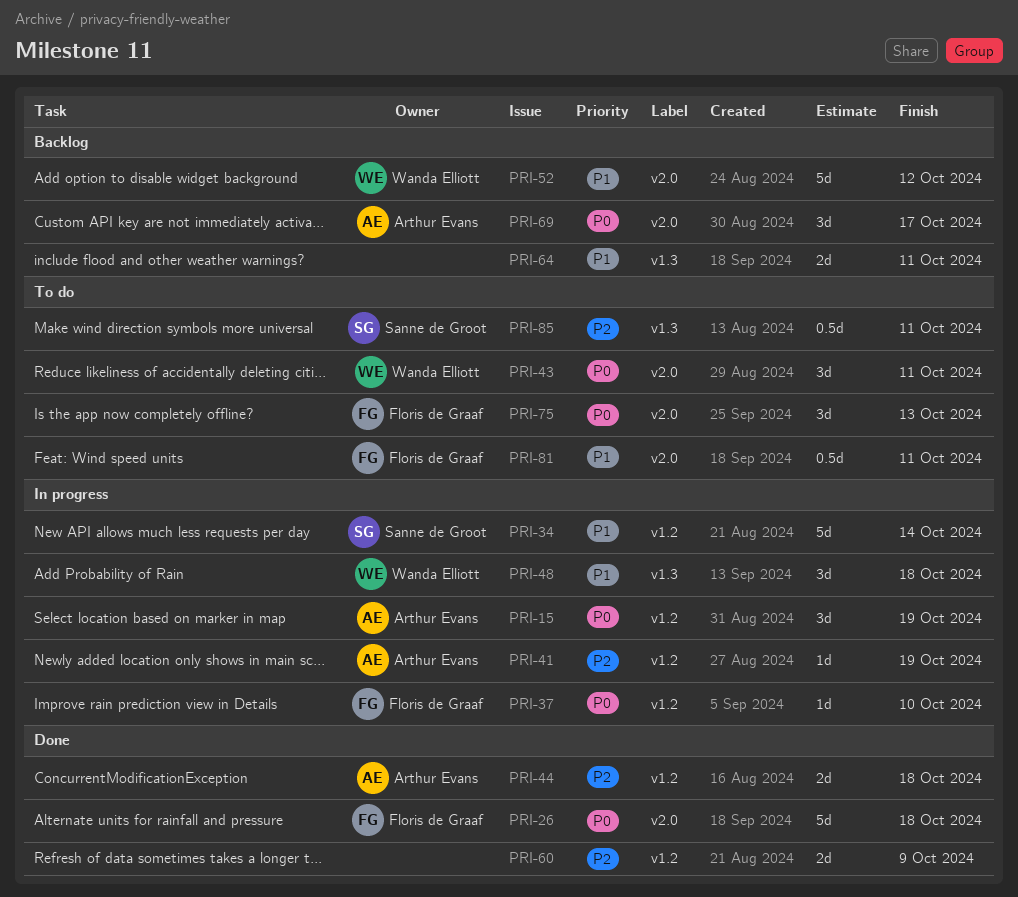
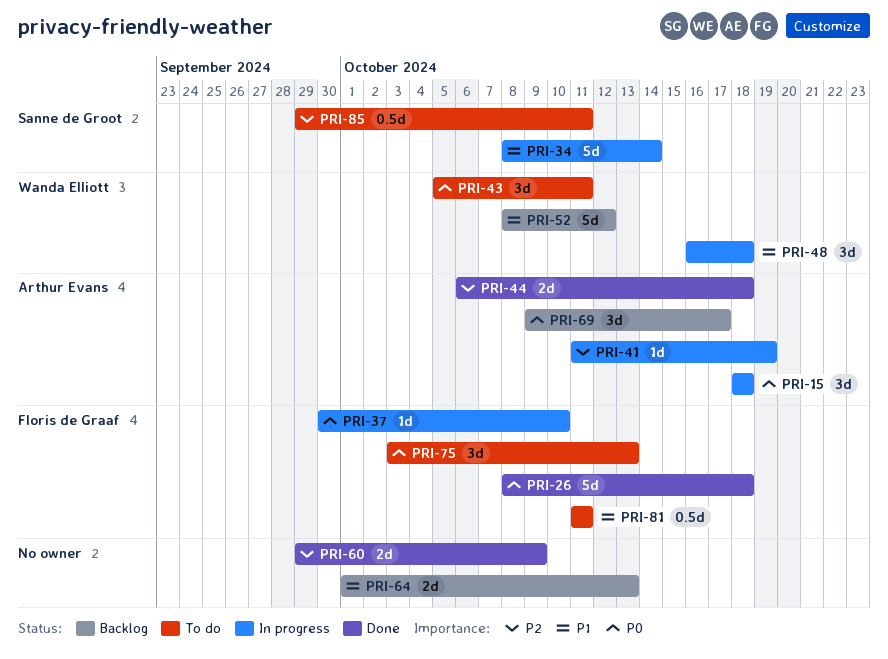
PRI-15, due: Oct 19 -> Oct 18
PRI-64, due: Oct 11 -> Oct 13

